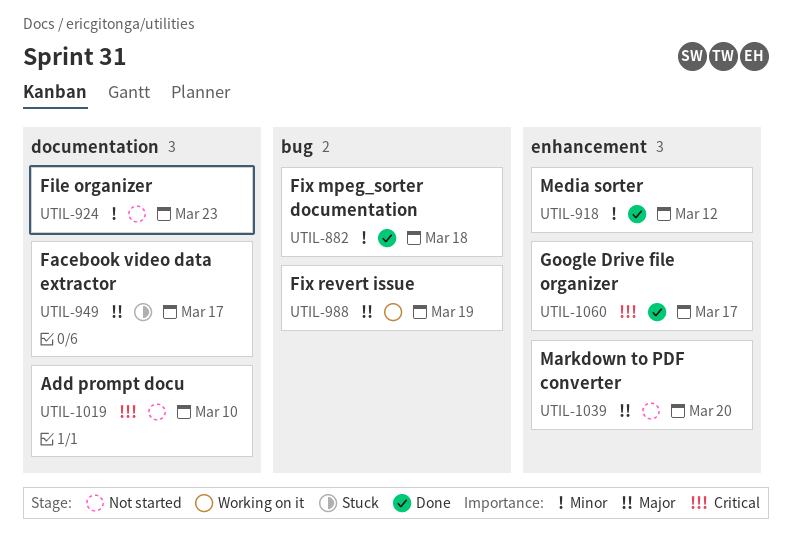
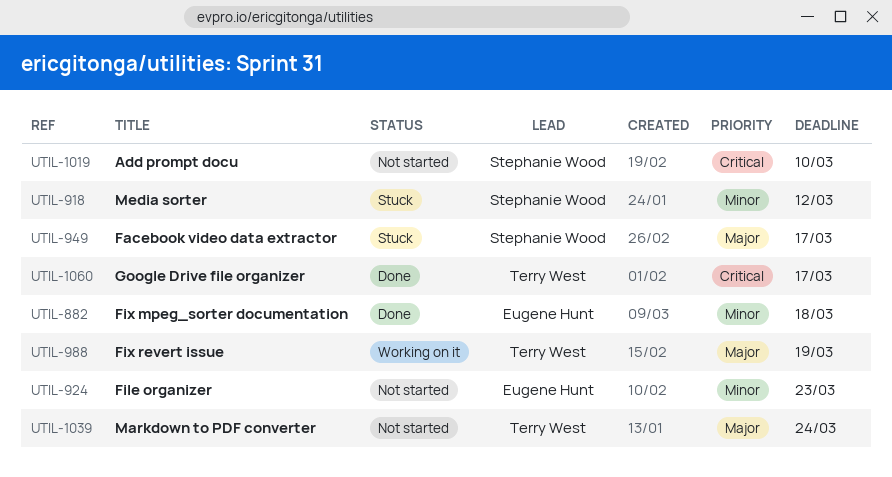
UTIL-918, status: Done -> Stuck
UTIL-1039, due: Mar 20 -> Mar 24

